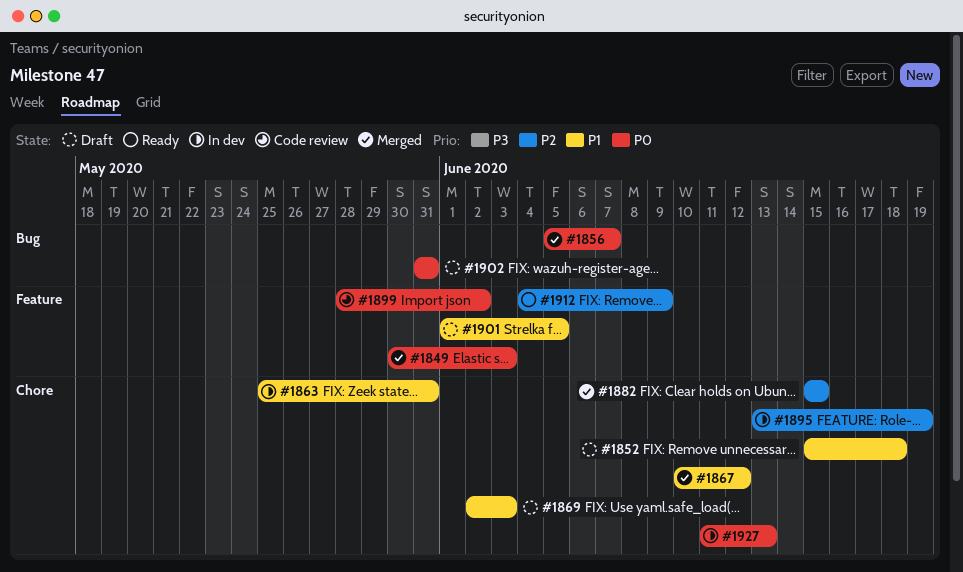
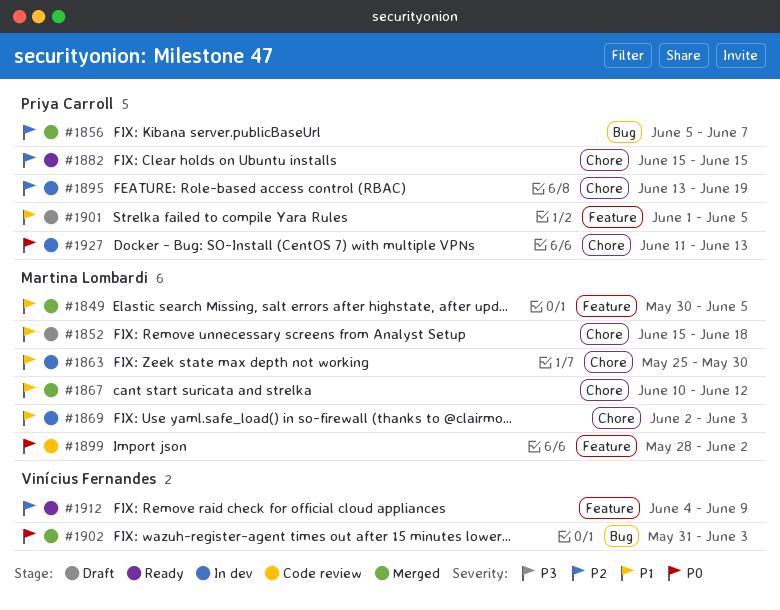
#1849, priority: P0 -> P1
#1849, due: Jun 3 -> Jun 5
#1856, priority: P0 -> P2
#1863, due: May 31 -> May 30
#1869, status: Draft -> In dev
#1882, status: Merged -> Ready
#1902, status: Draft -> Merged
#1902, due: May 31 -> Jun 3

